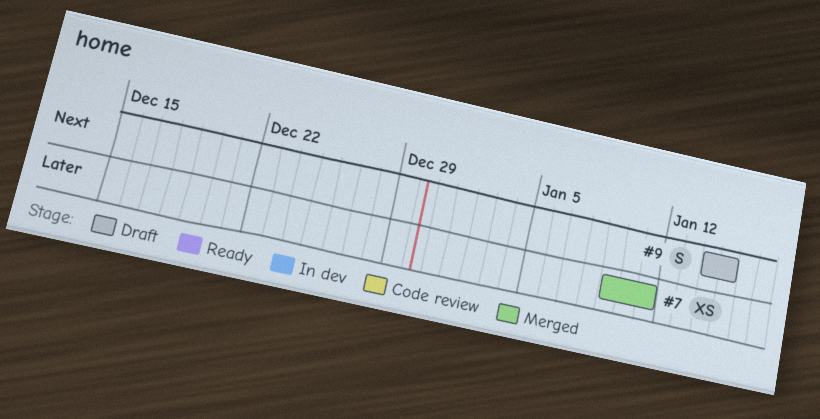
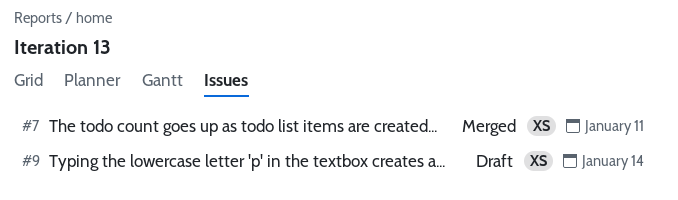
#9, estimate: S -> XS
#9, due: Jan 15 -> Jan 14

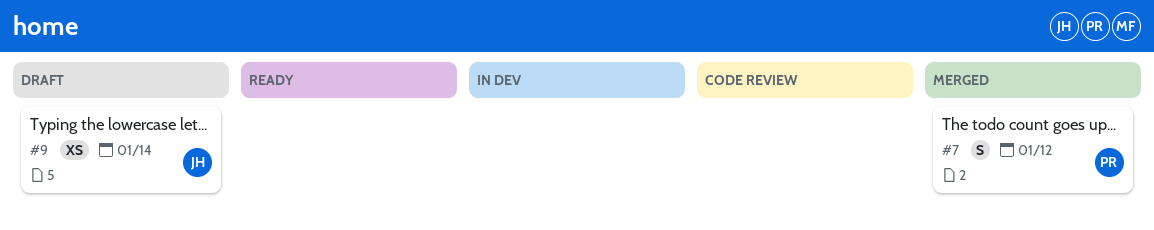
#7, estimate: XS -> S
#7, due: Jan 11 -> Jan 12

